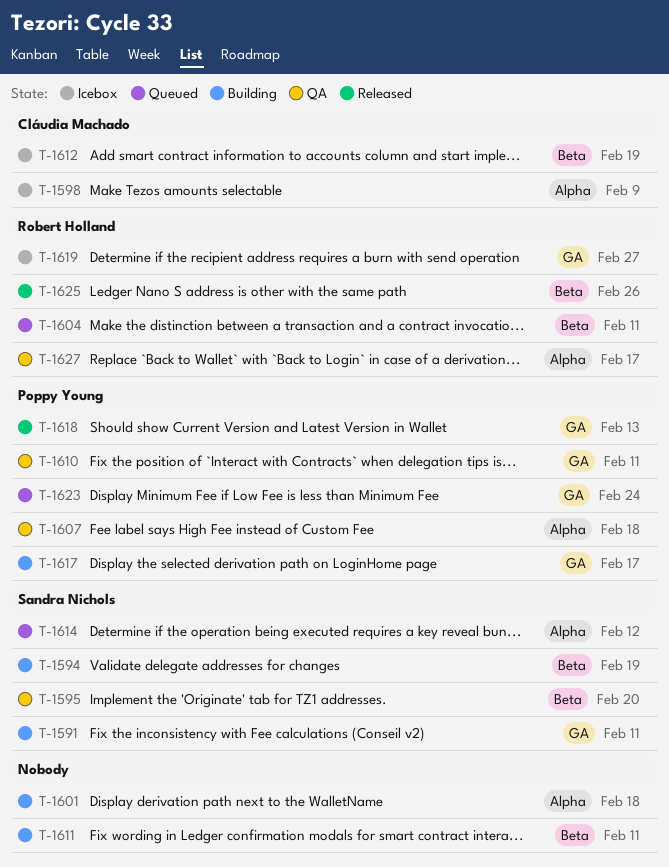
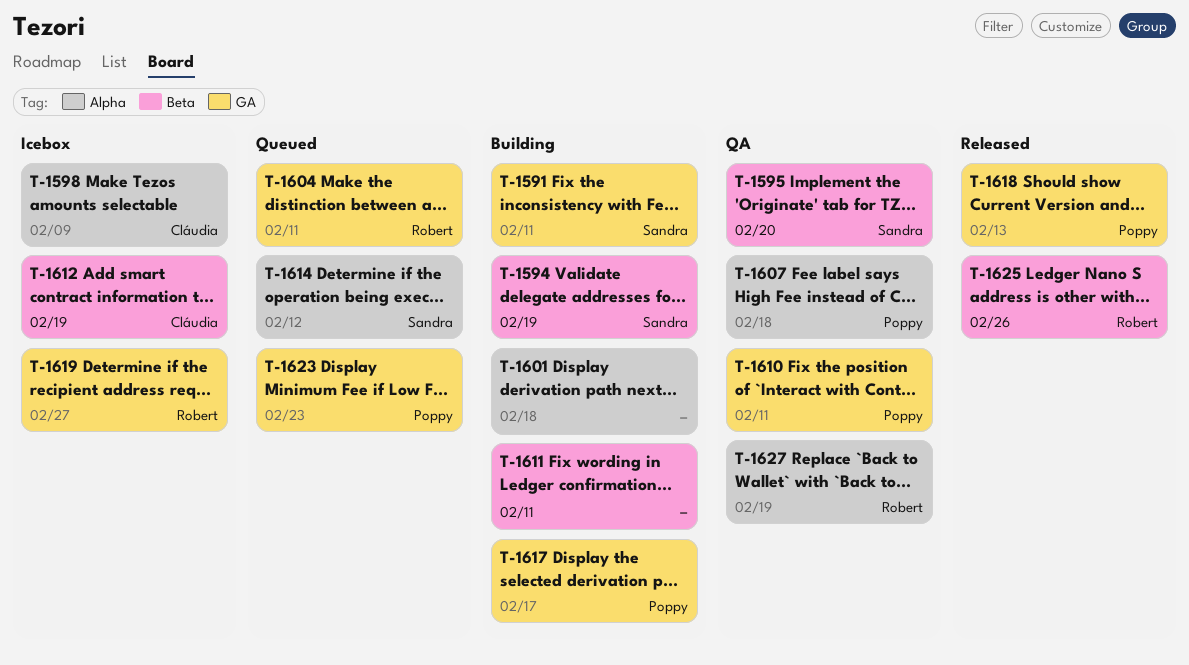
T-1604, label: Beta -> GA
T-1623, due: Feb 24 -> Feb 23
T-1627, due: Feb 17 -> Feb 19

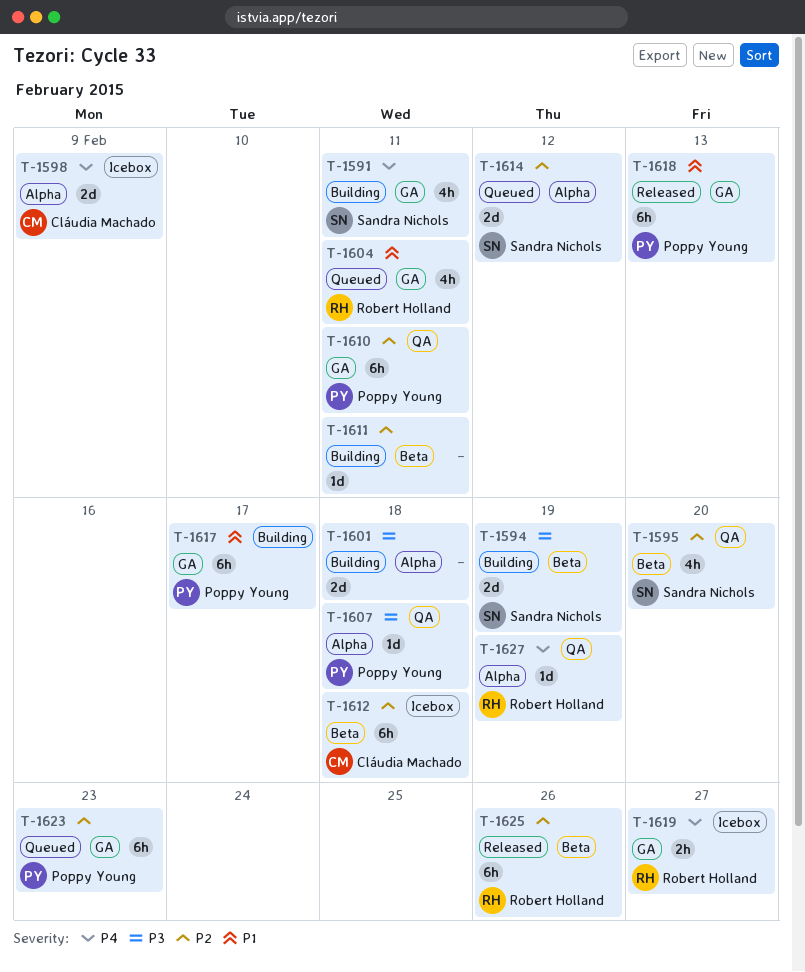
T-1612, due: Feb 19 -> Feb 18

